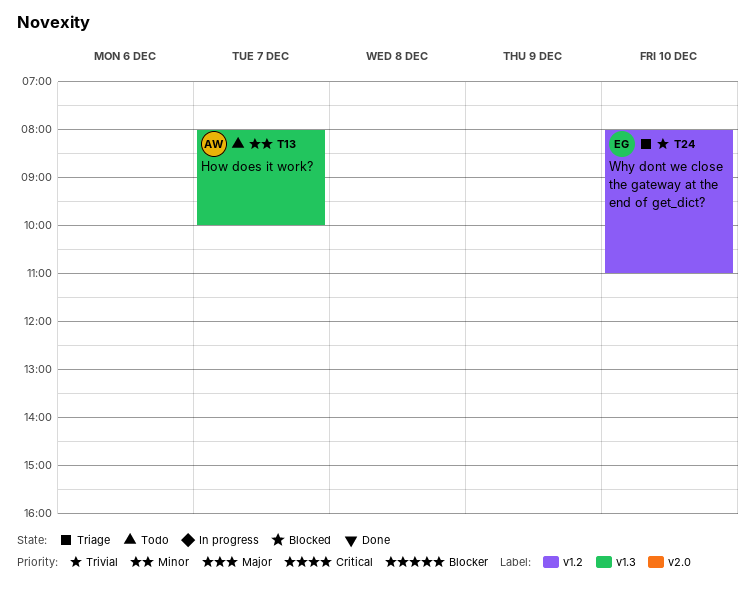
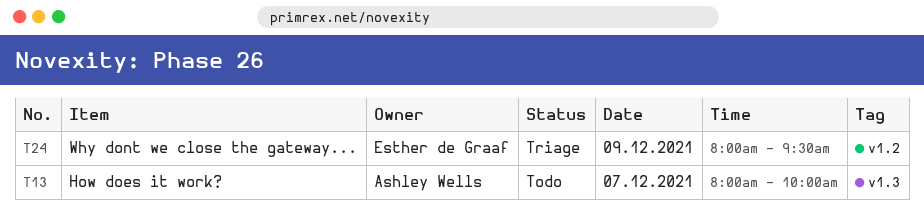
T24, day: Dec 10 -> Dec 9
T24, ends: 11:00 -> 09:30

